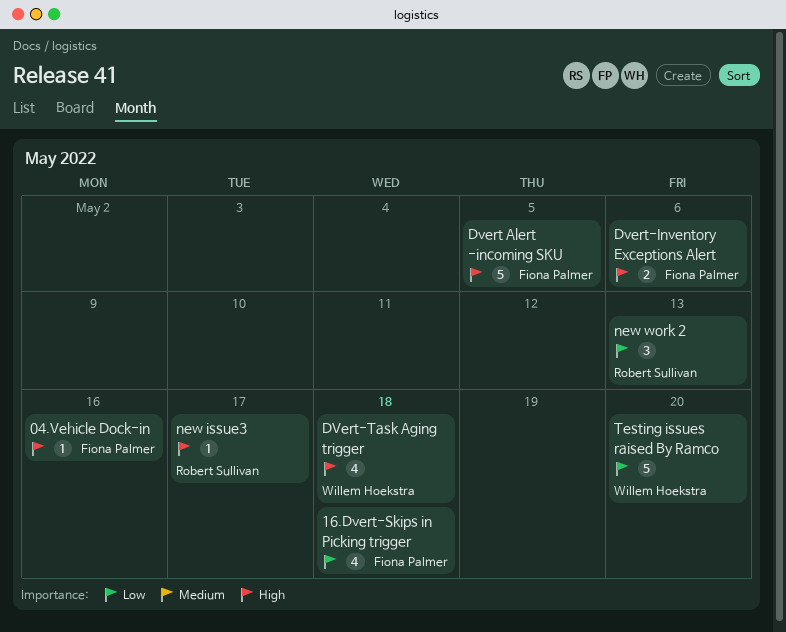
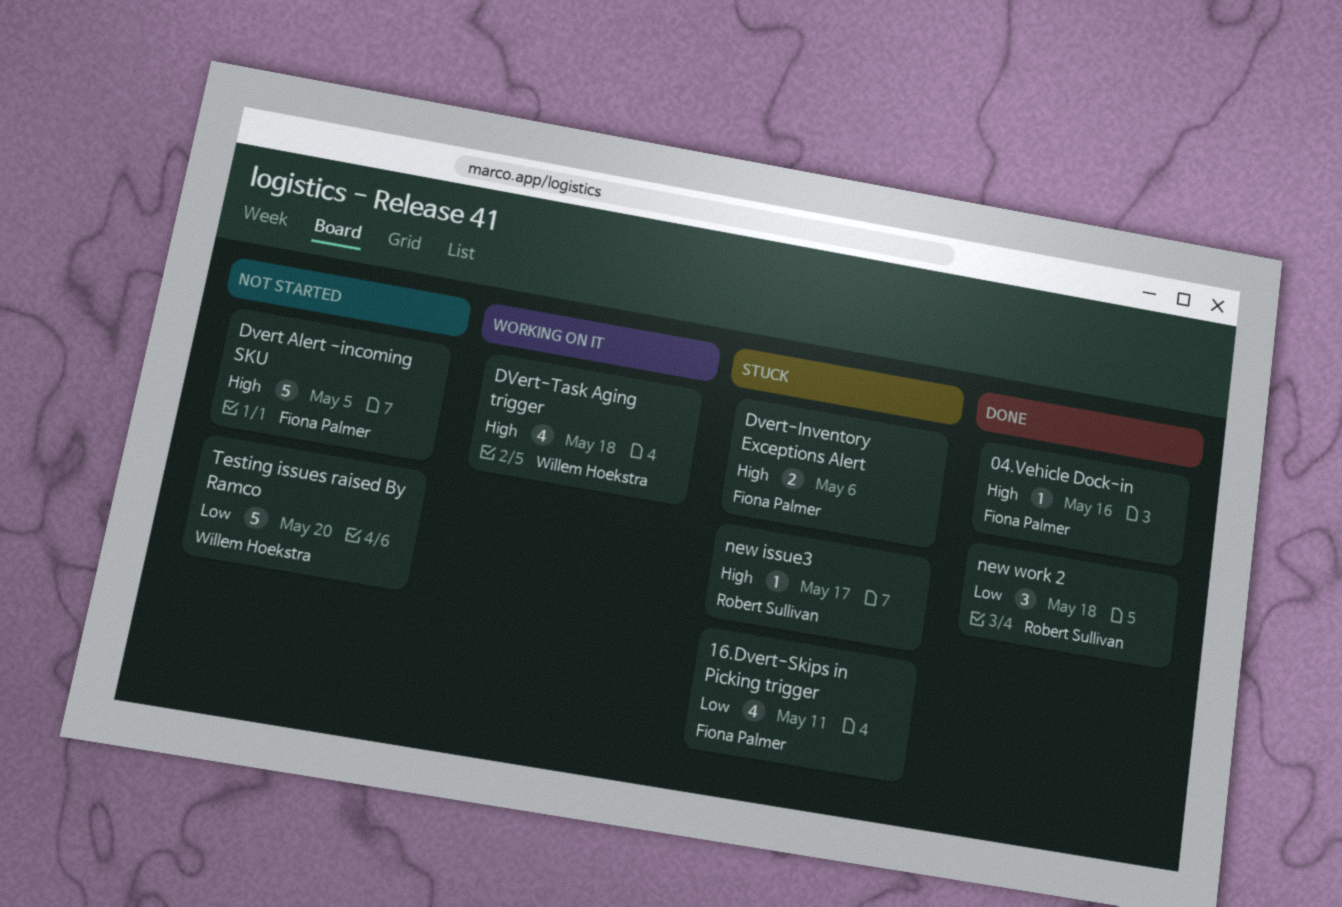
16.Dvert-Skips in Picking trigger, due: May 18 -> May 11
new work 2, due: May 13 -> May 18

